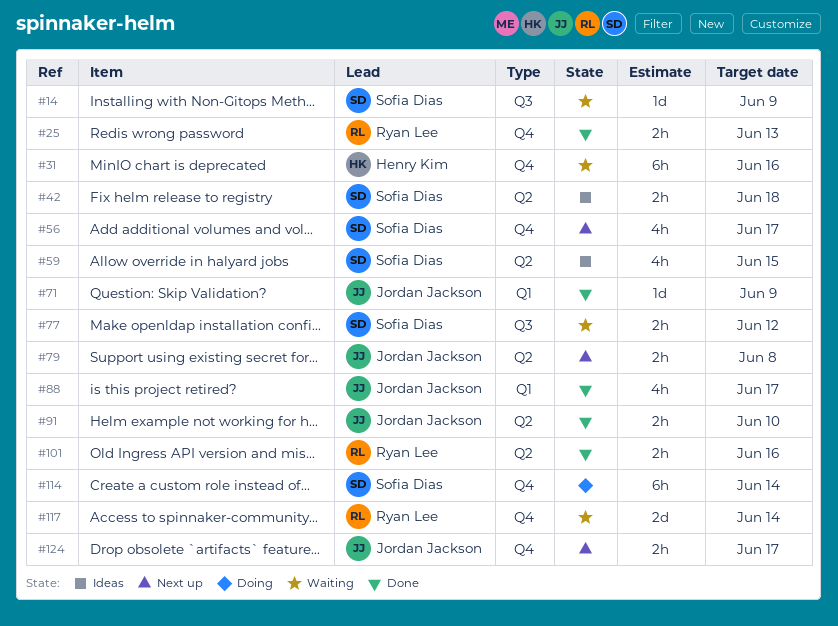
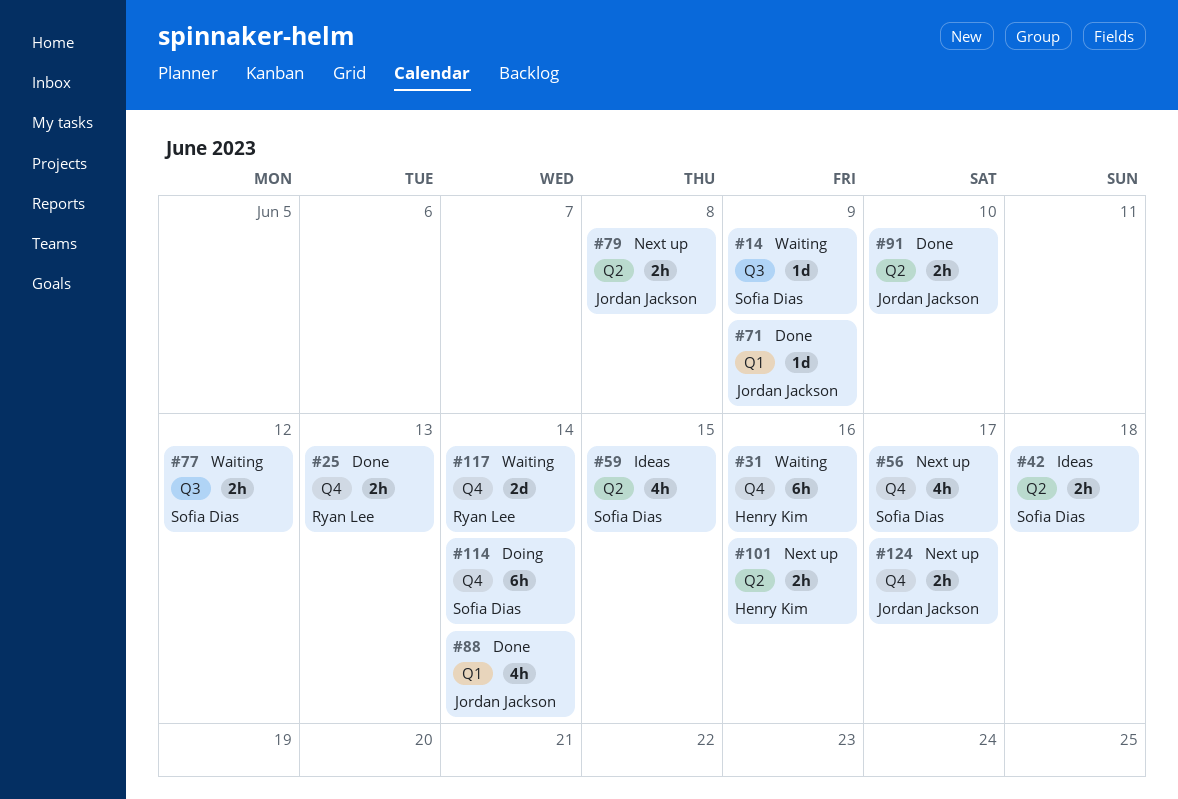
#88, due: Jun 17 -> Jun 14
#101, status: Done -> Next up
#101, owner: Ryan Lee -> Henry Kim

